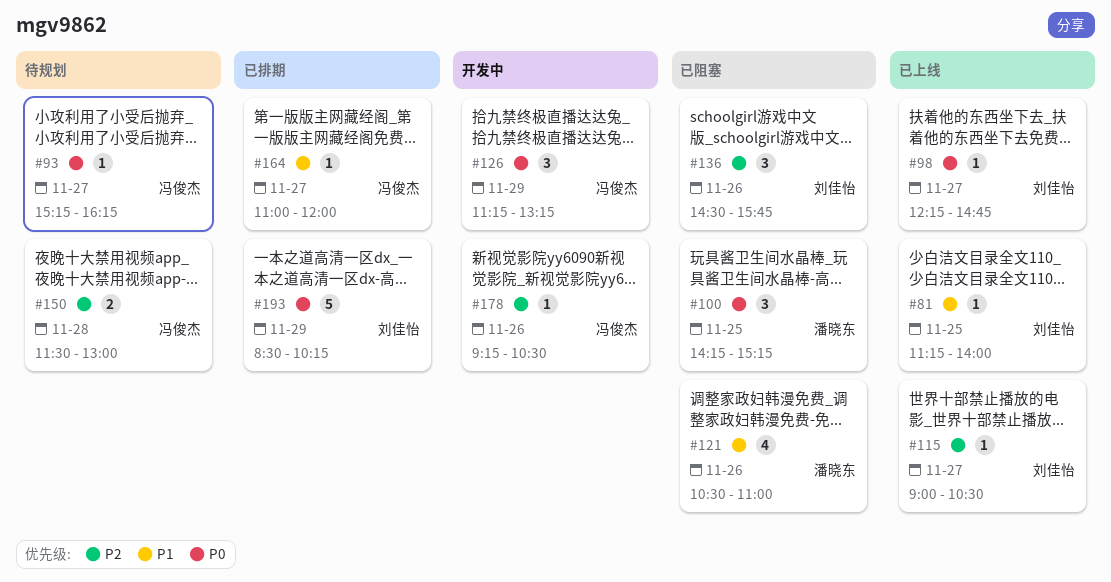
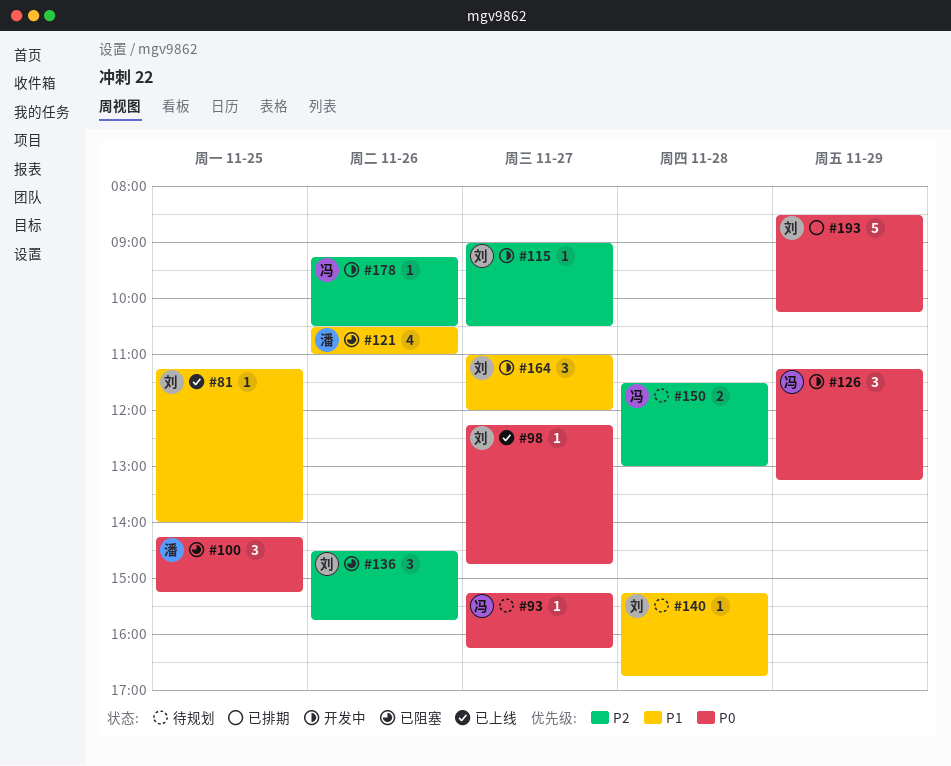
#115, status: 已上线 -> 开发中
#140: none -> present
#164, status: 已排期 -> 开发中
#164, owner: 冯俊杰 -> 刘佳怡
#164, estimate: 1 -> 3

